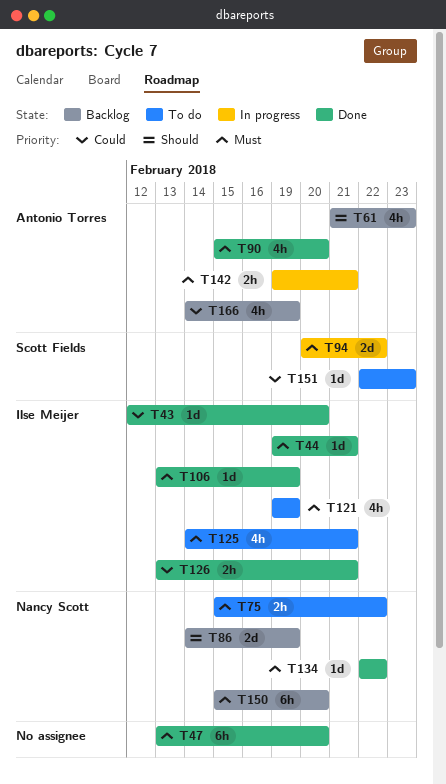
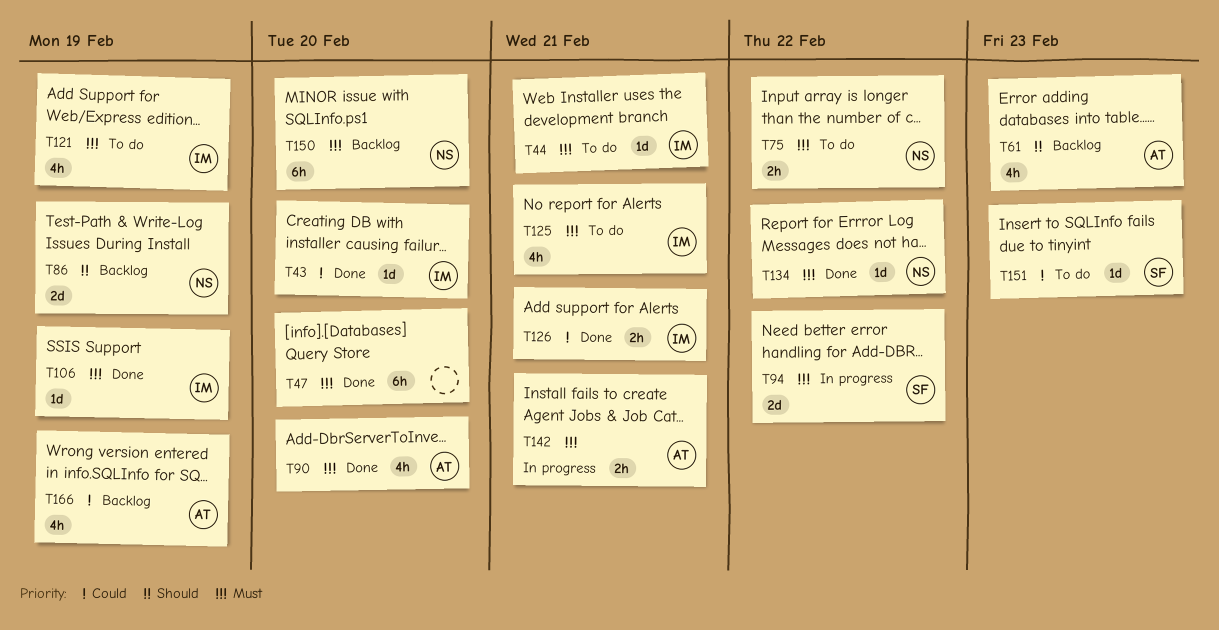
T44, status: Done -> To do

